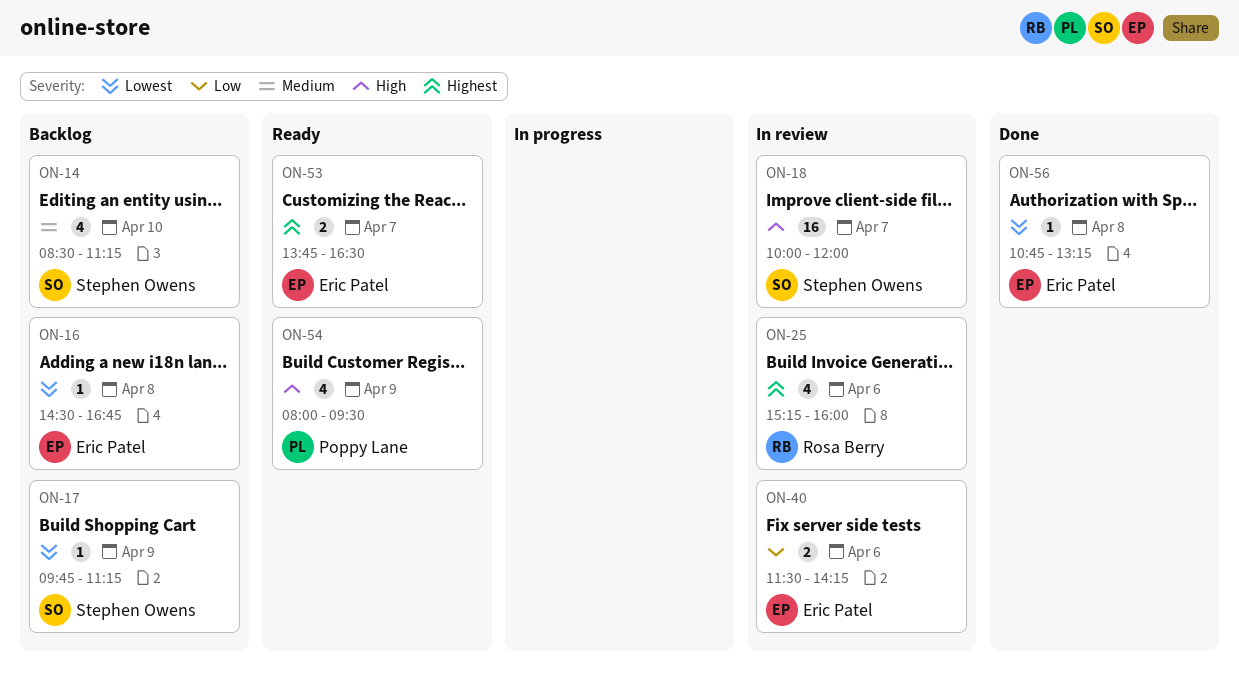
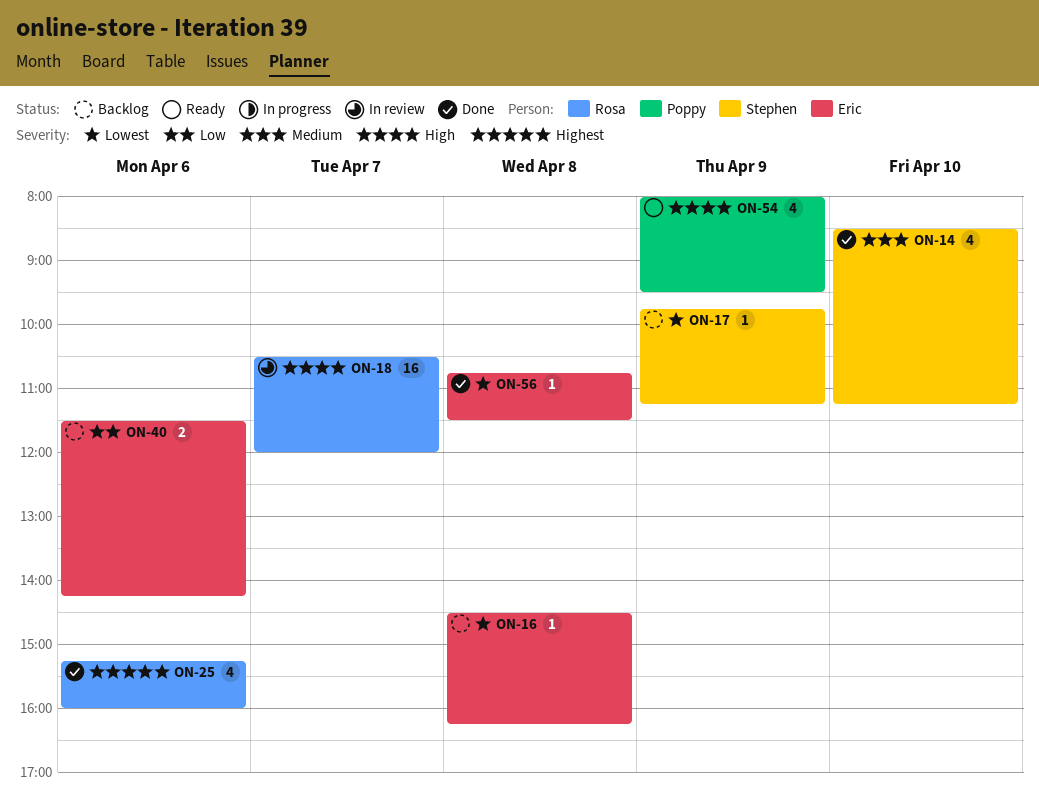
ON-14, status: Backlog -> Done
ON-16, ends: 16:45 -> 16:15
ON-18, owner: Stephen Owens -> Rosa Berry
ON-18, begins: 10:00 -> 10:30
ON-25, status: In review -> Done
ON-40, status: In review -> Backlog
ON-53: present -> none
ON-56, ends: 13:15 -> 11:30

